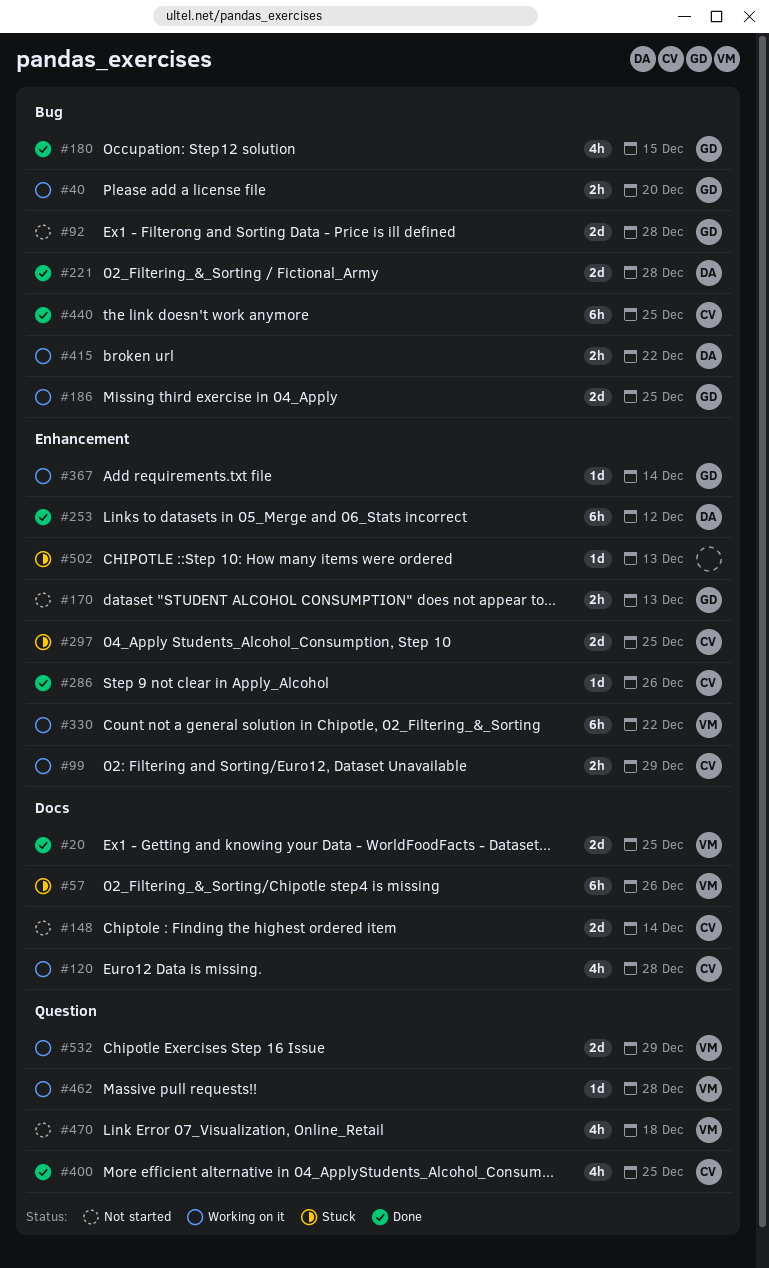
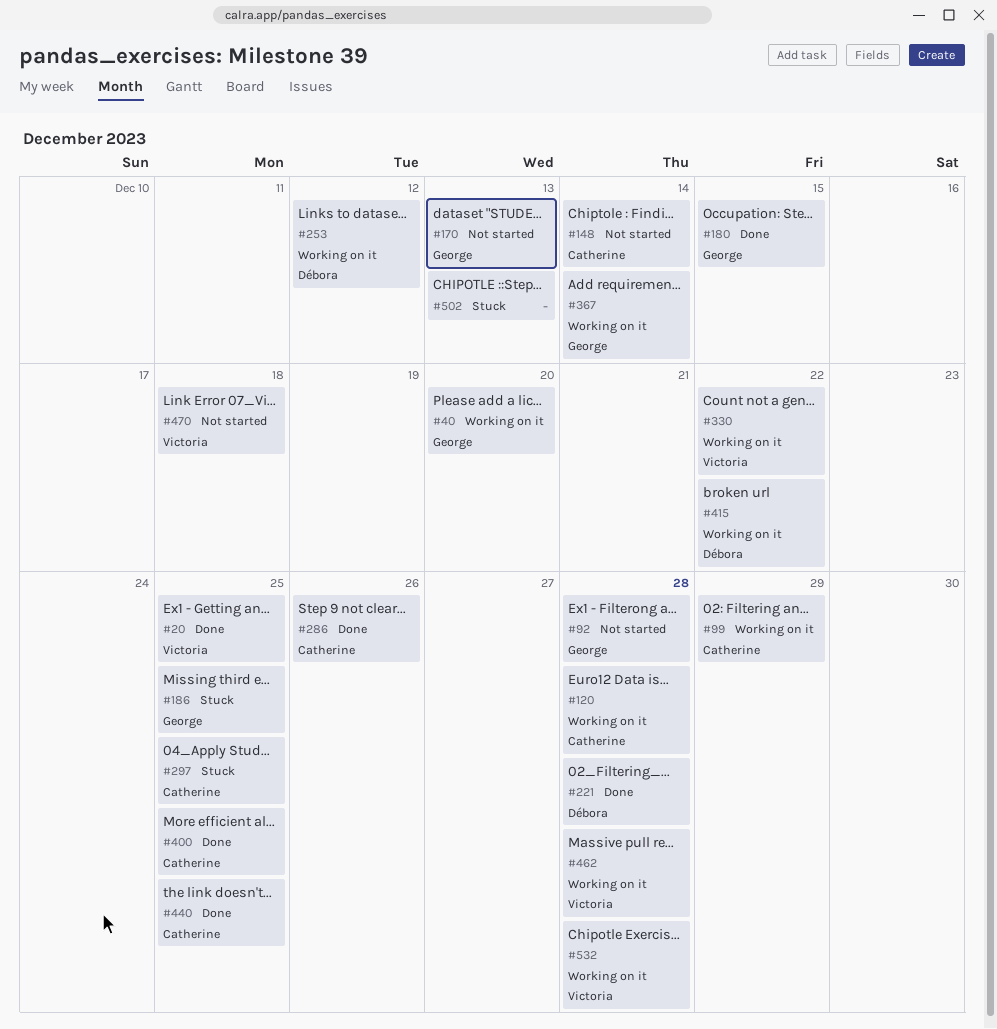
#57: present -> none
#186, status: Working on it -> Stuck
#253, status: Done -> Working on it
#532, due: Dec 29 -> Dec 28

